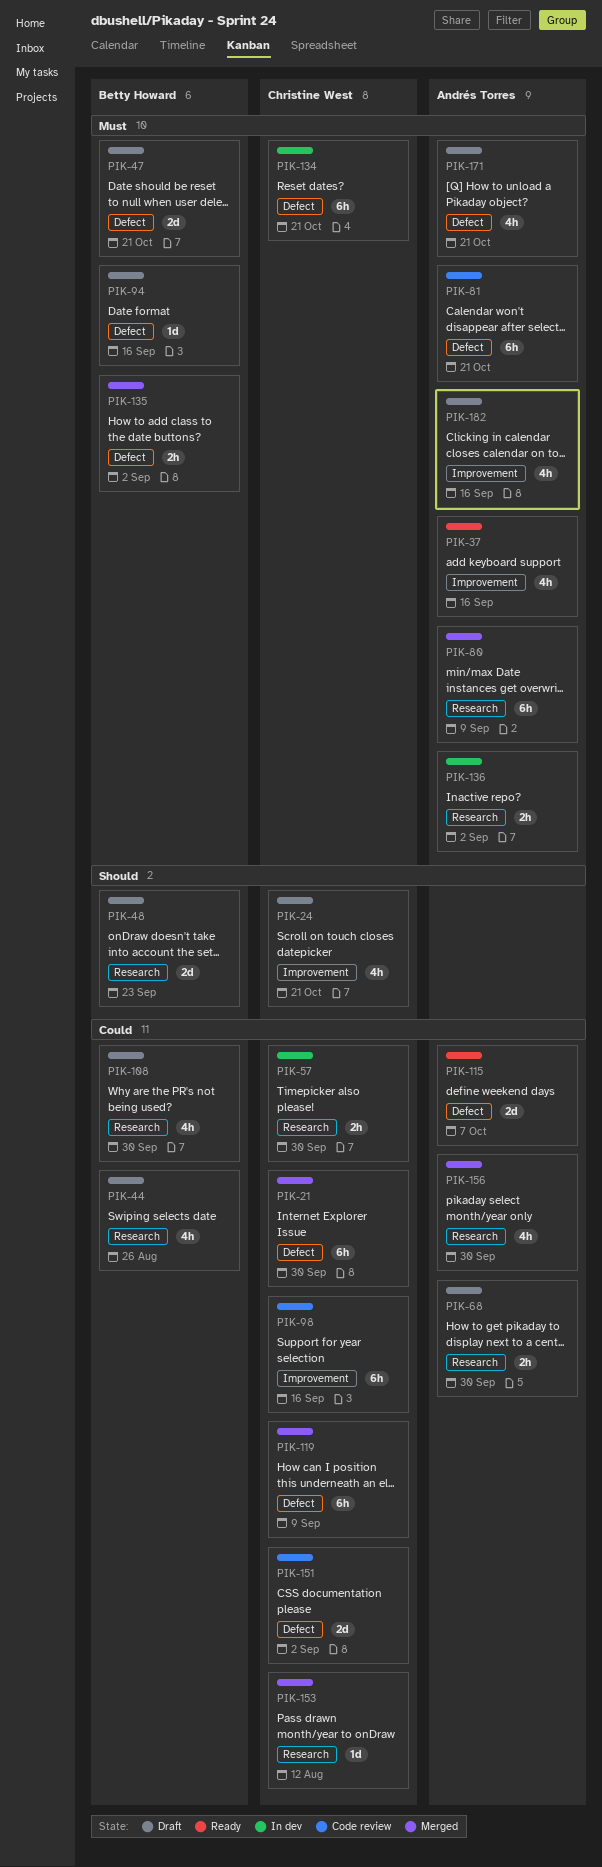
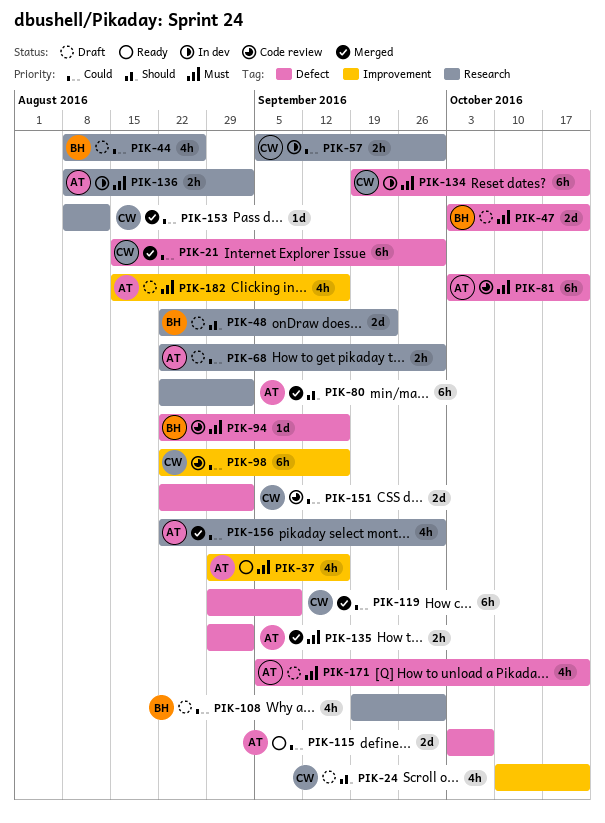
PIK-80, priority: Must -> Should
PIK-80, due: Sep 9 -> Sep 2
PIK-94, status: Draft -> Code review
PIK-135, owner: Betty Howard -> Andrés Torres

